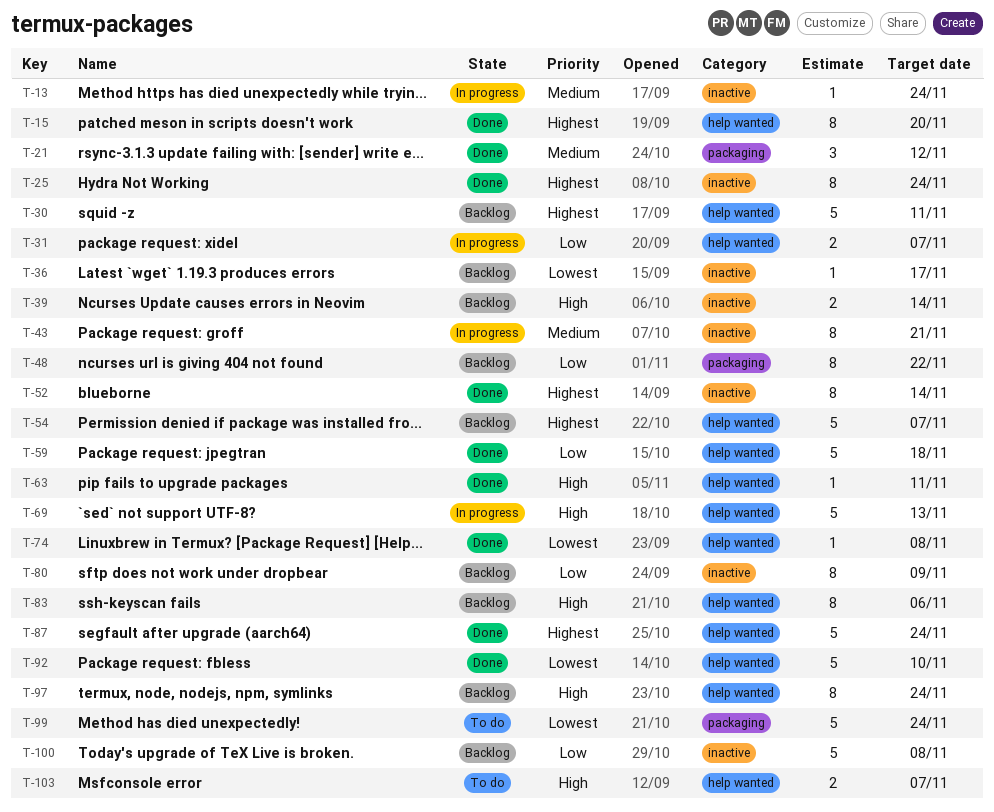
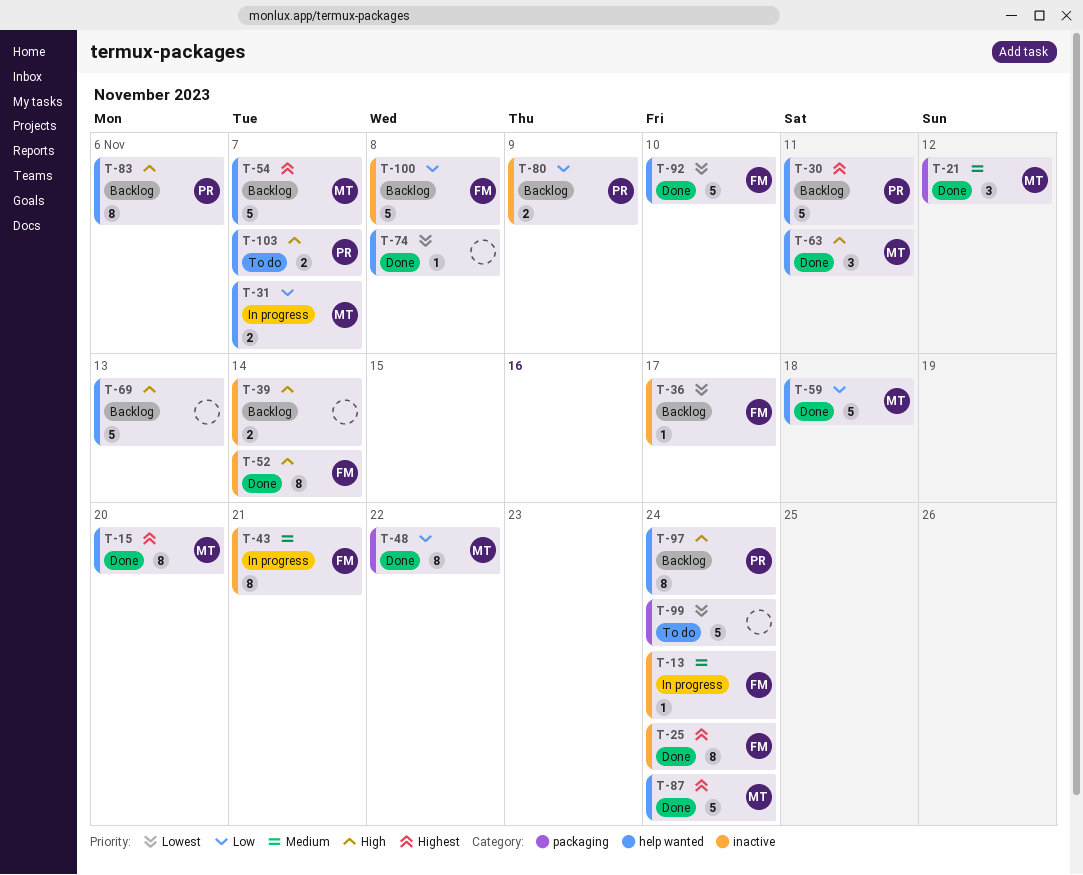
T-48, status: Backlog -> Done
T-52, priority: Highest -> High
T-63, estimate: 1 -> 3
T-69, status: In progress -> Backlog
T-80, estimate: 8 -> 2

